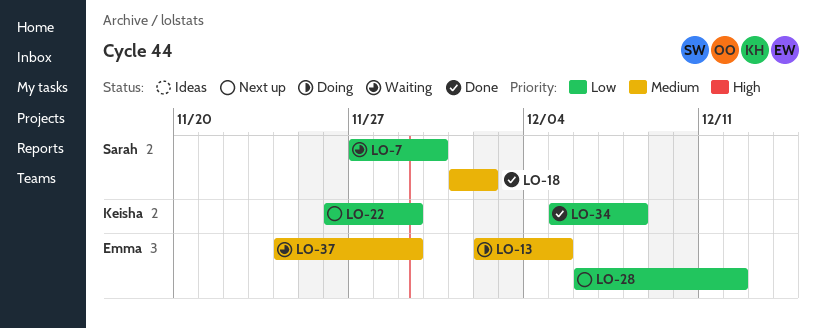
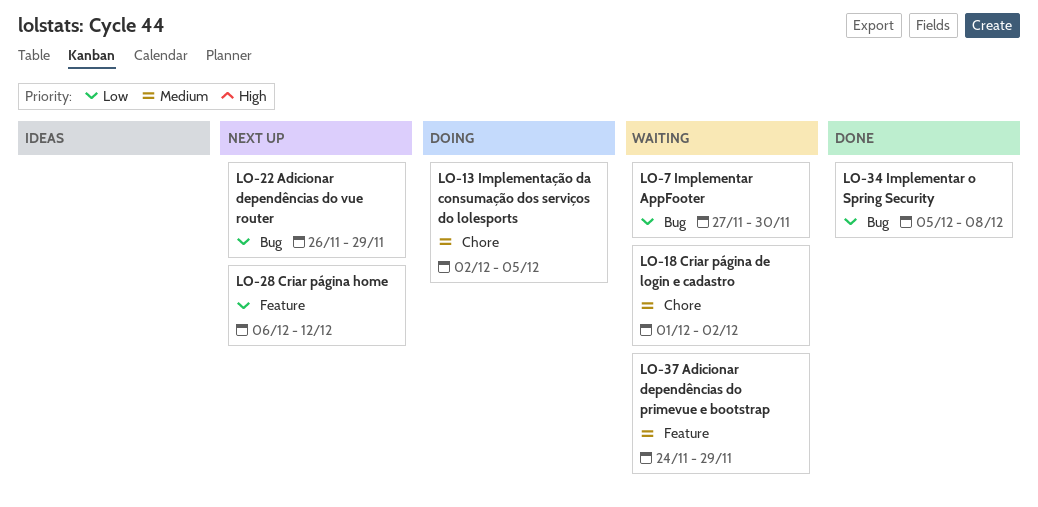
LO-18, status: Done -> Waiting

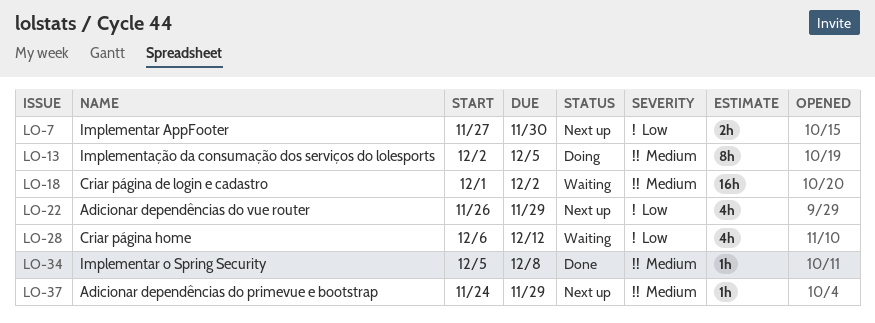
LO-7, status: Waiting -> Next up
LO-28, status: Next up -> Waiting
LO-34, priority: Low -> Medium
LO-37, status: Waiting -> Next up

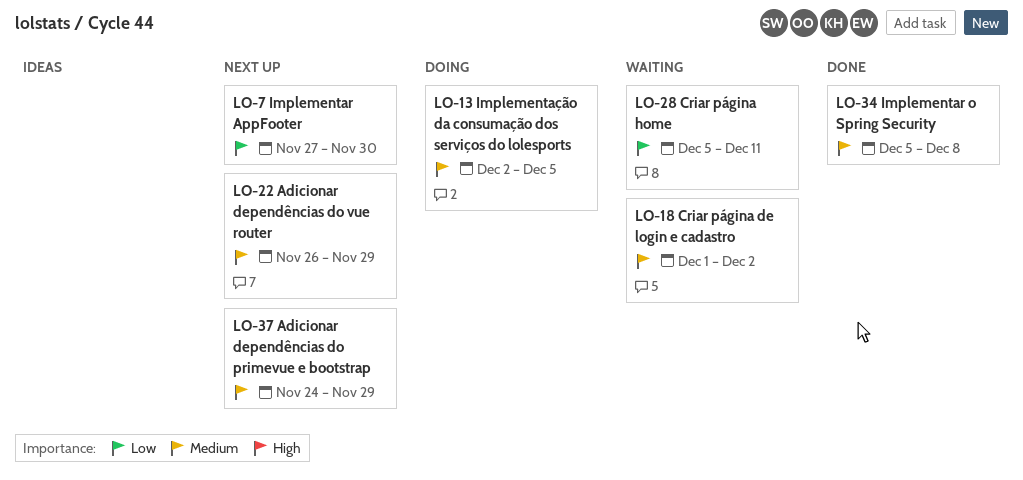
LO-22, priority: Low -> Medium
LO-28, start: Dec 6 -> Dec 5
LO-28, due: Dec 12 -> Dec 11

